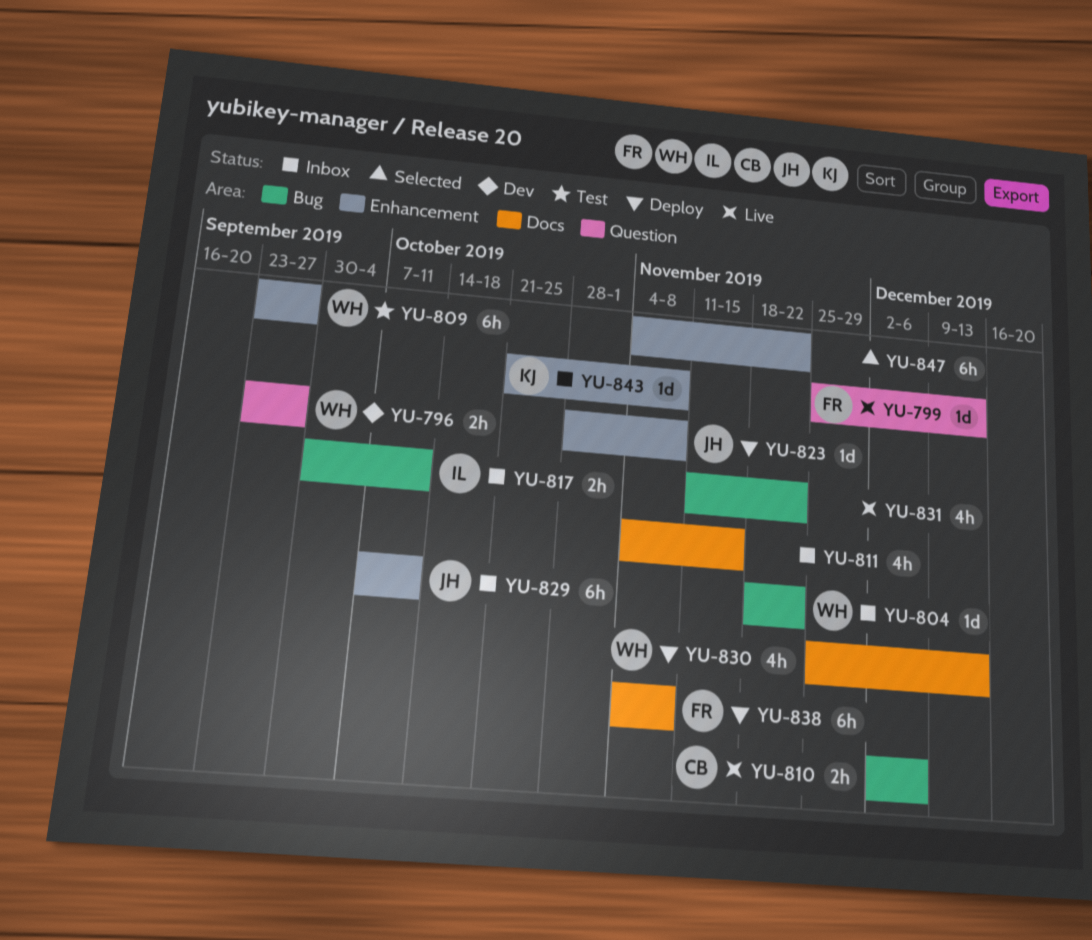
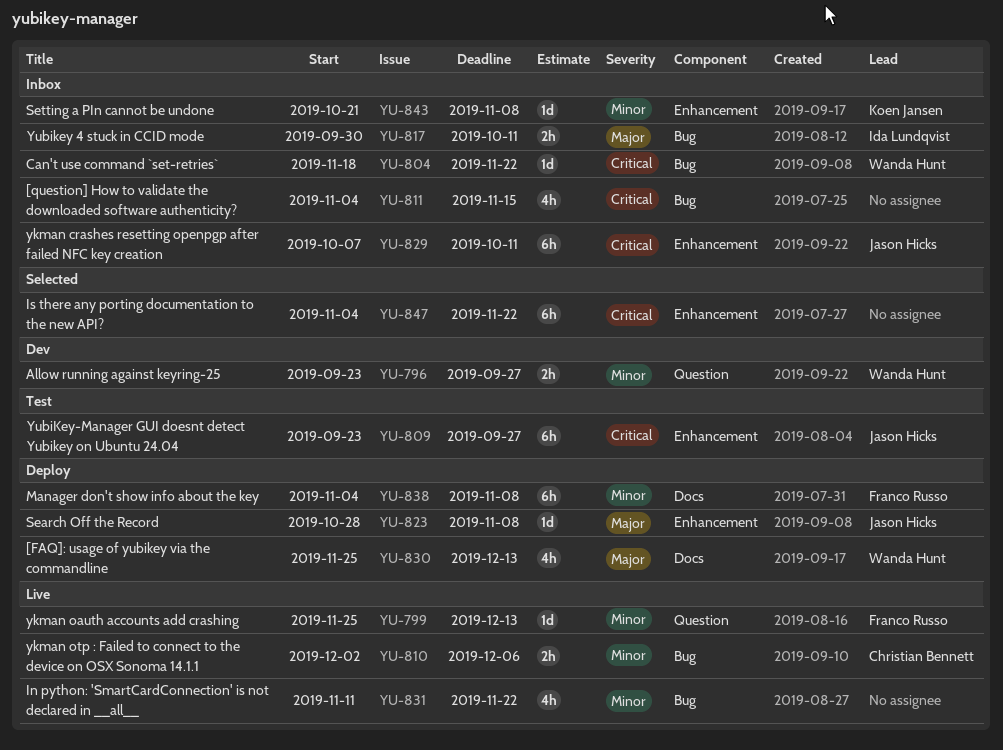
YU-809, owner: Wanda Hunt -> Jason Hicks
YU-811, label: Docs -> Bug

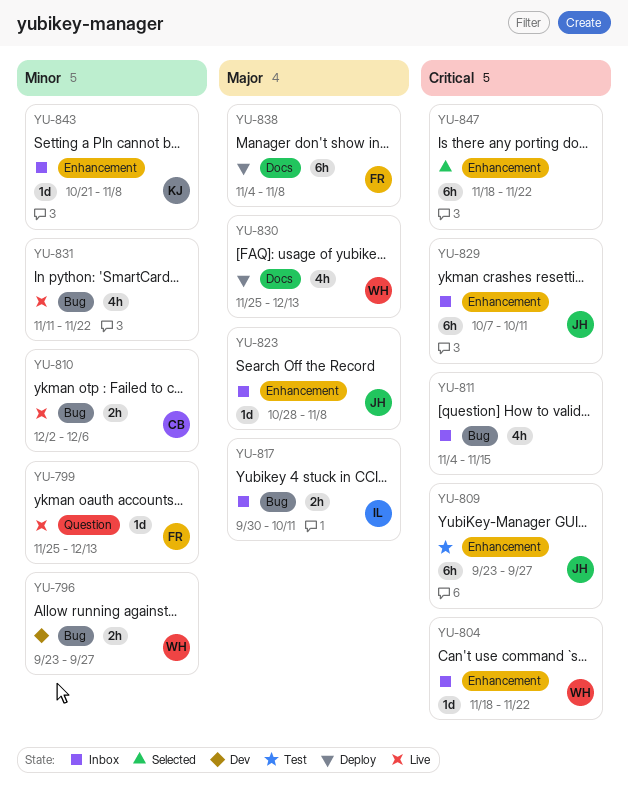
YU-796, label: Question -> Bug
YU-804, label: Bug -> Enhancement
YU-823, status: Deploy -> Inbox
YU-838, priority: Minor -> Major
YU-847, start: Nov 4 -> Nov 18

